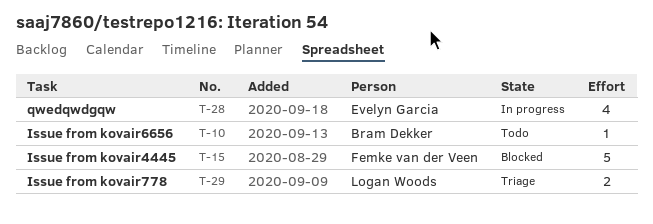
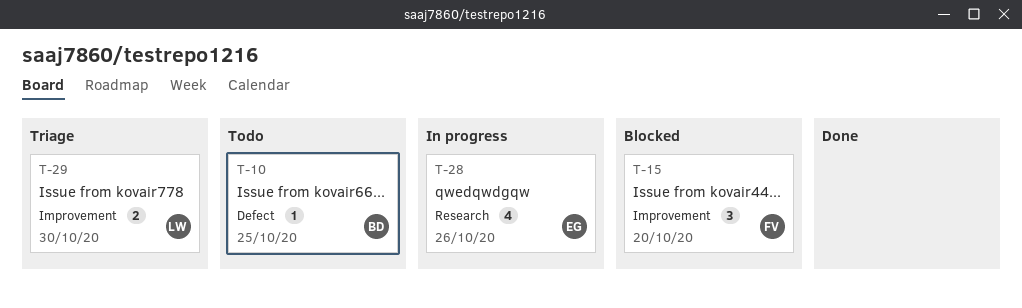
T-15, estimate: 5 -> 3

